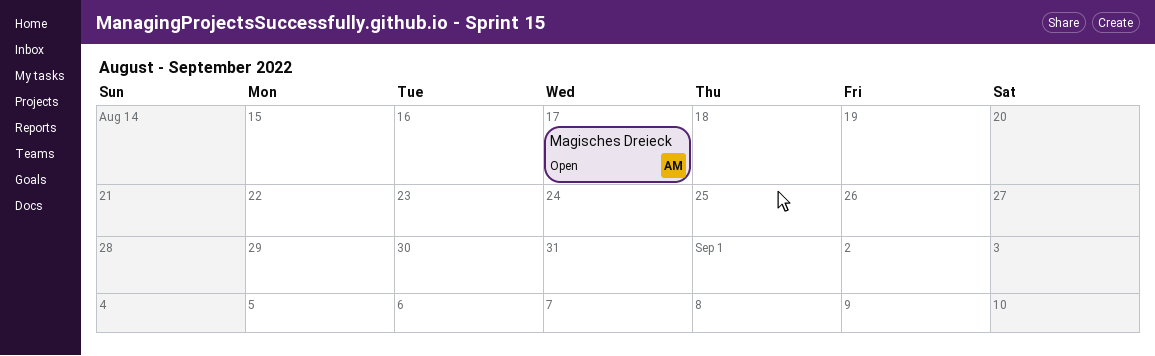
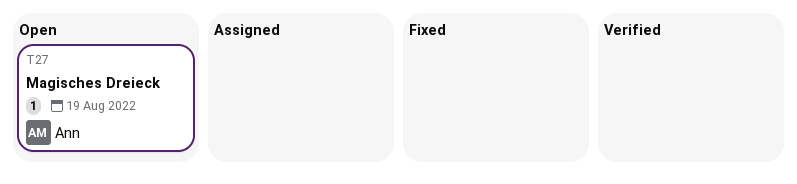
Magisches Dreieck, due: Aug 17 -> Aug 19

